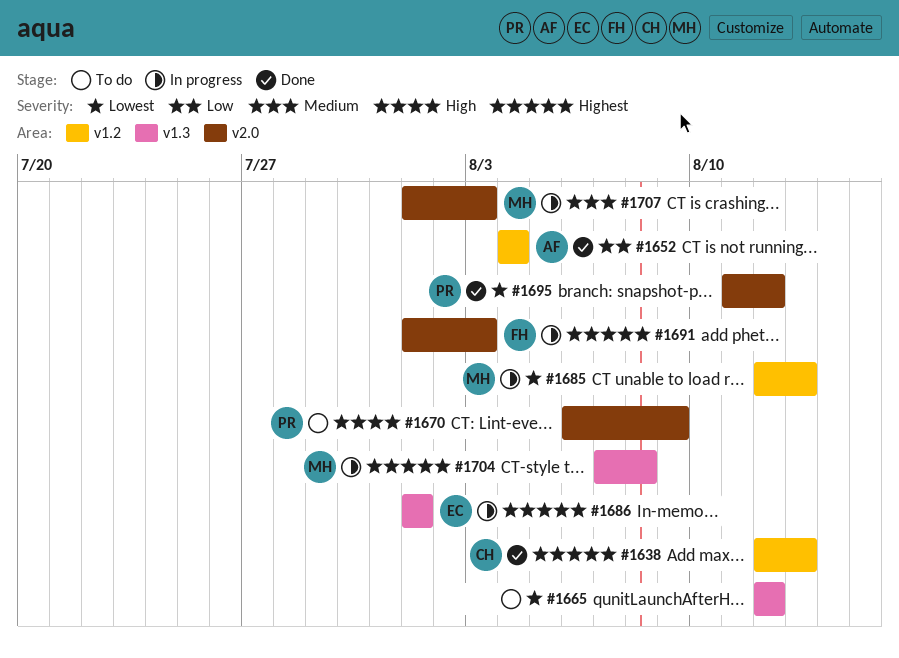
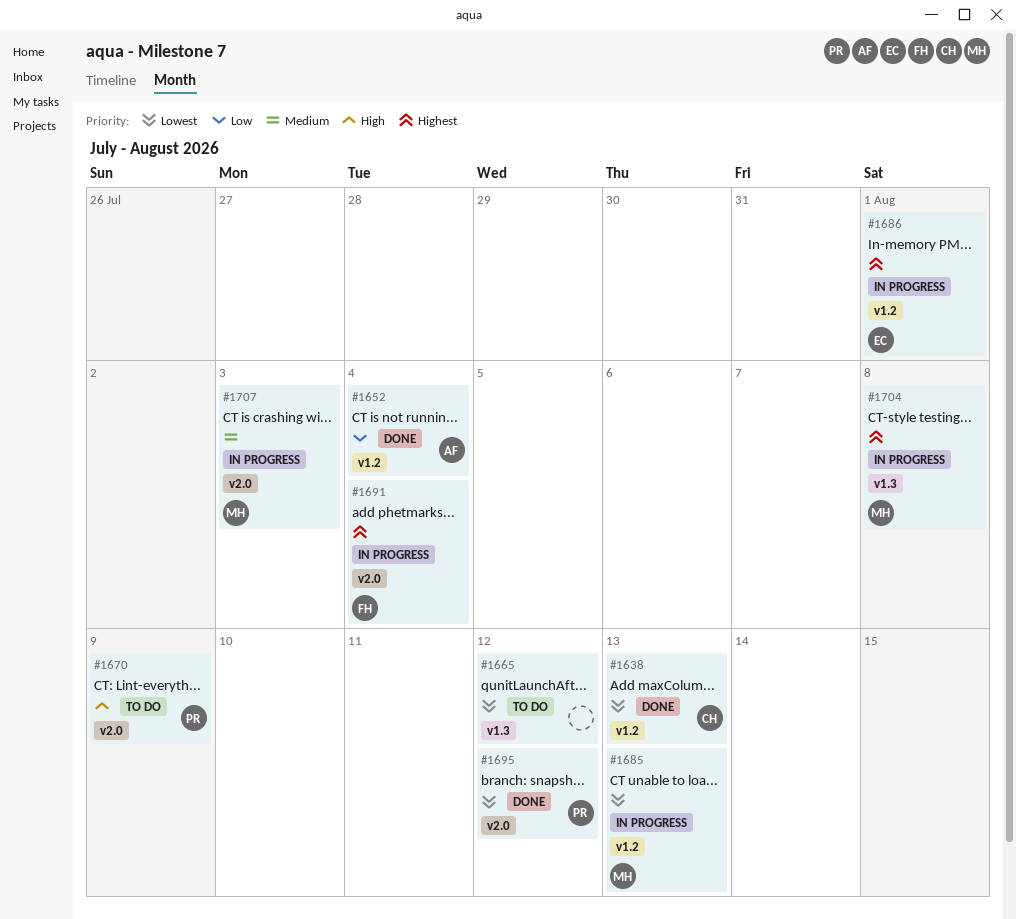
#1638, priority: Highest -> Lowest
#1686, label: v1.3 -> v1.2
#1691, due: Aug 3 -> Aug 4

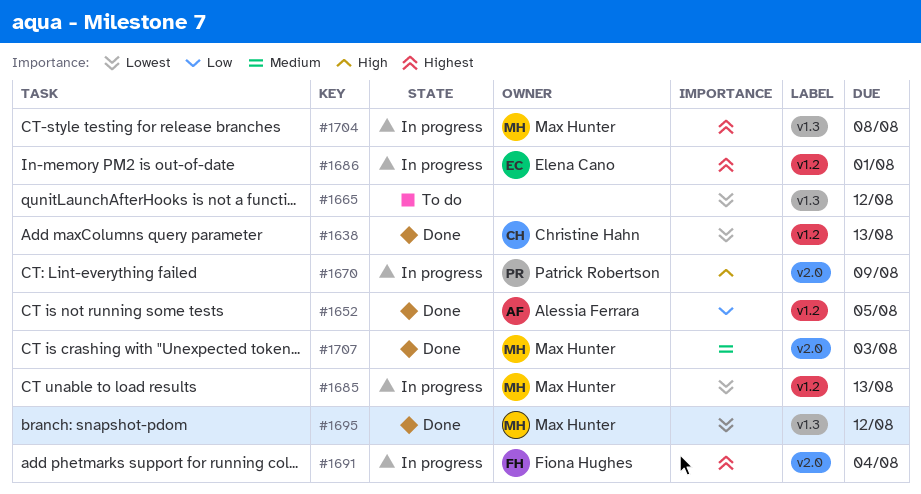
#1652, due: Aug 4 -> Aug 5
#1670, status: To do -> In progress
#1695, owner: Patrick Robertson -> Max Hunter
#1695, label: v2.0 -> v1.3
#1707, status: In progress -> Done

